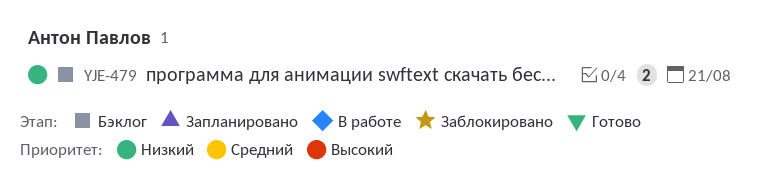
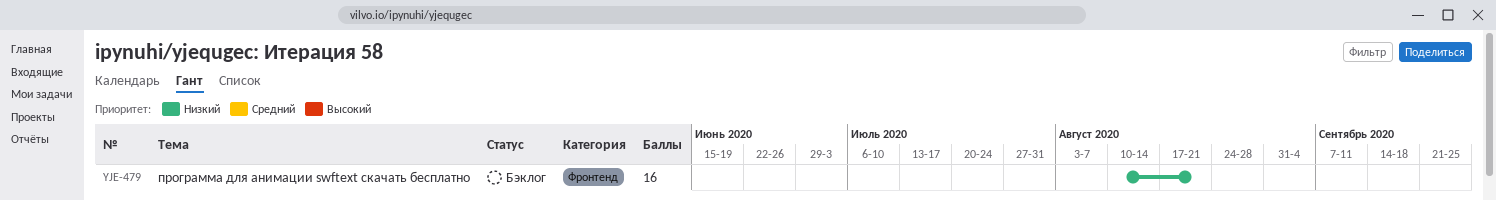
YJE-479, estimate: 2 -> 16

